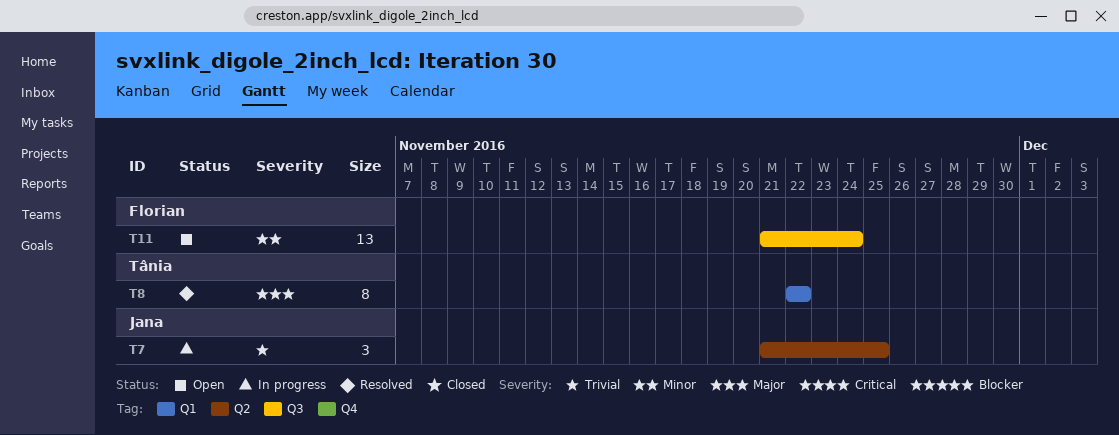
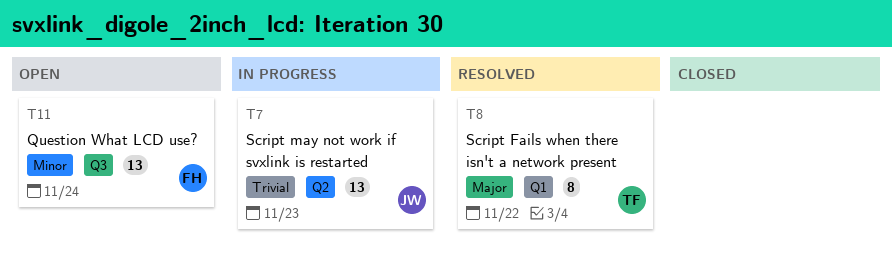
T7, estimate: 3 -> 13
T7, due: Nov 25 -> Nov 23

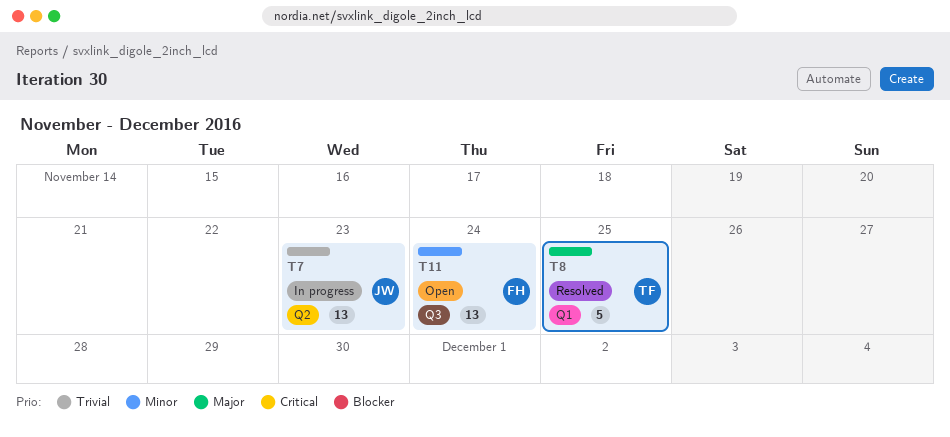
T8, estimate: 8 -> 5
T8, due: Nov 22 -> Nov 25

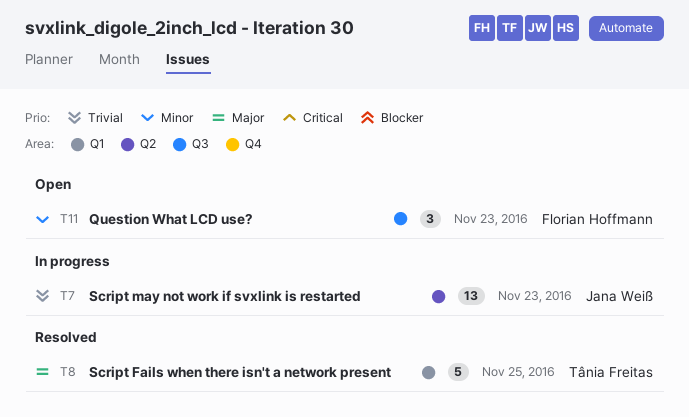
T11, estimate: 13 -> 3
T11, due: Nov 24 -> Nov 23

